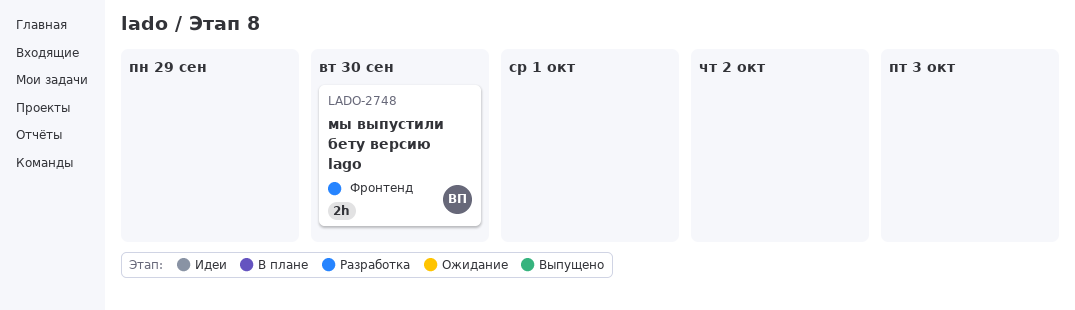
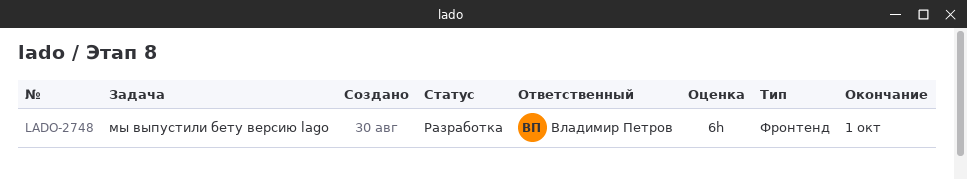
LADO-2748, estimate: 2h -> 6h
LADO-2748, due: Sep 30 -> Oct 1

